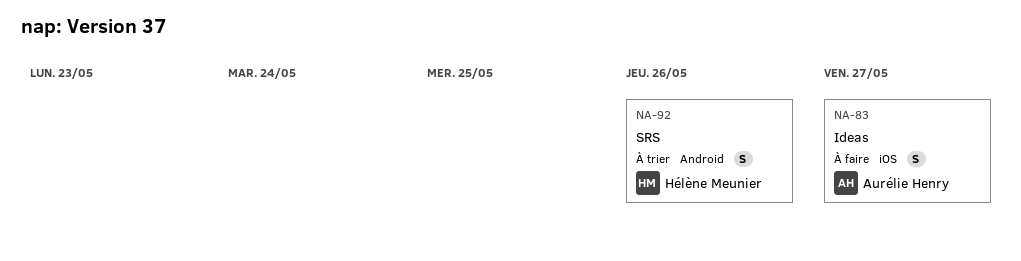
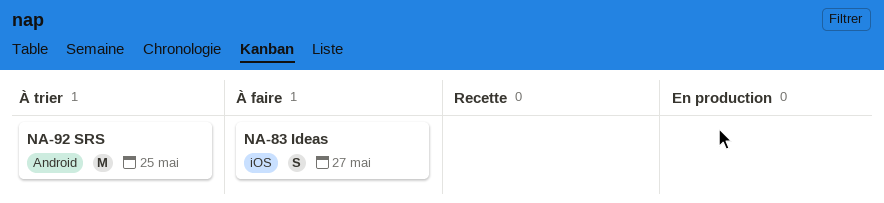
NA-92, estimate: S -> M
NA-92, due: May 26 -> May 25

